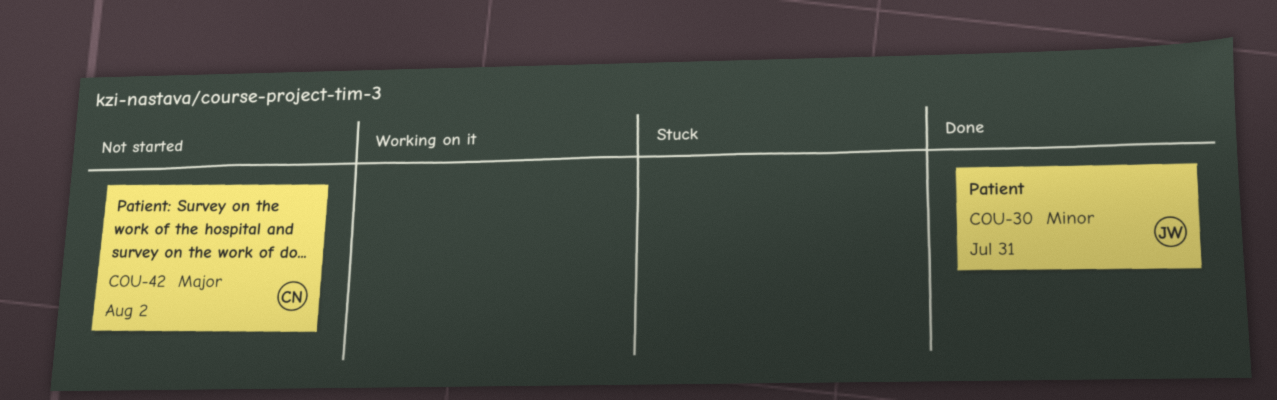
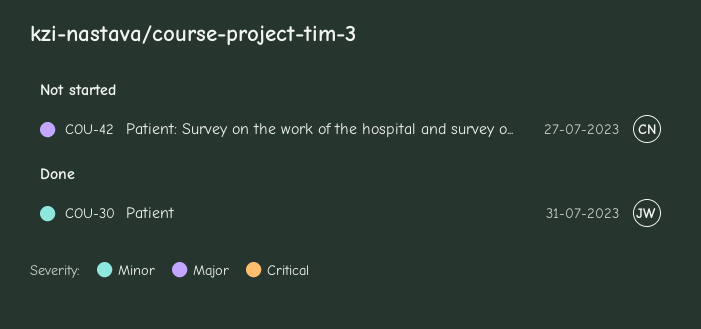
COU-42, due: Aug 2 -> Jul 27

